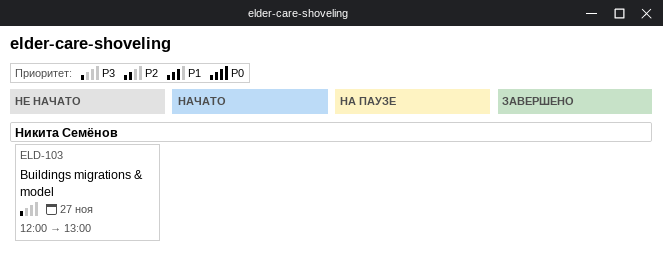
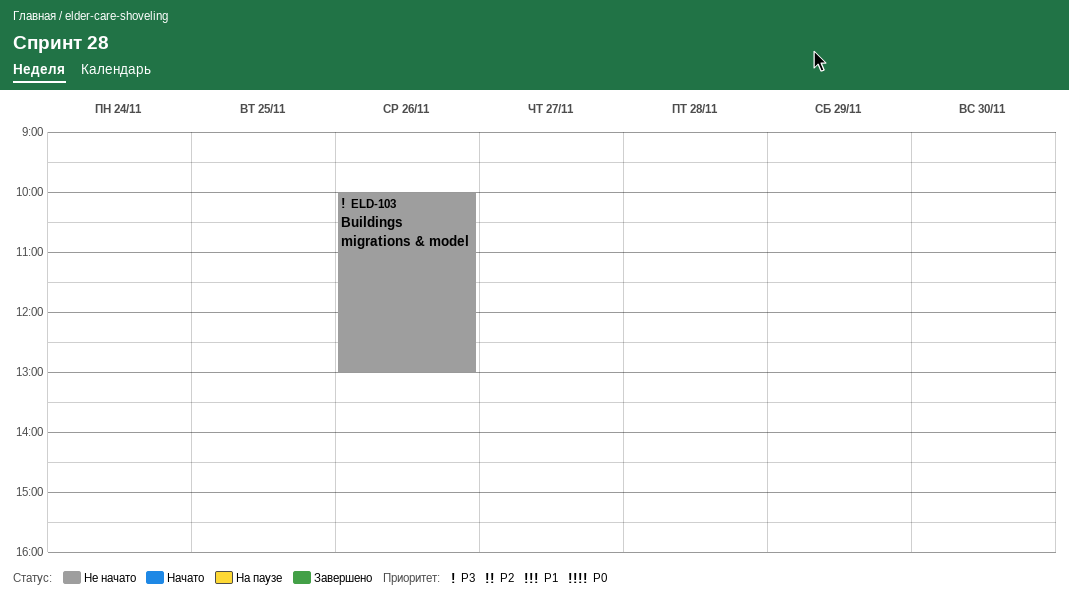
ELD-103, day: Nov 27 -> Nov 26
ELD-103, begins: 12:00 -> 10:00

